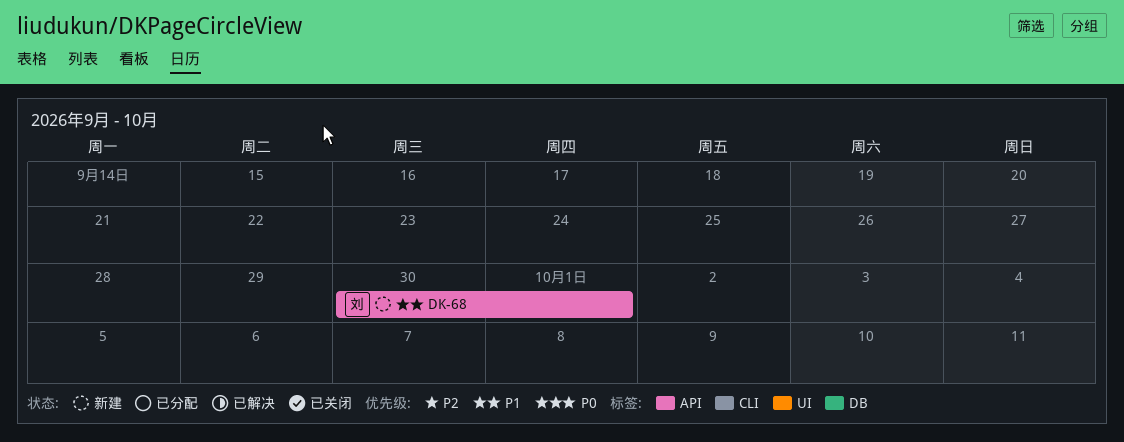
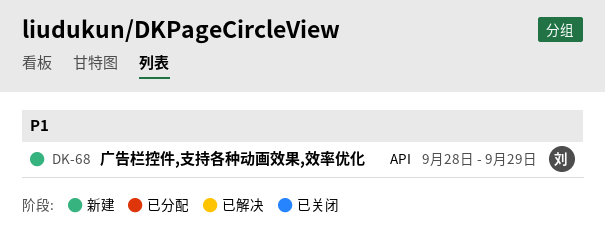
DK-68, start: Sep 30 -> Sep 28
DK-68, due: Oct 1 -> Sep 29

